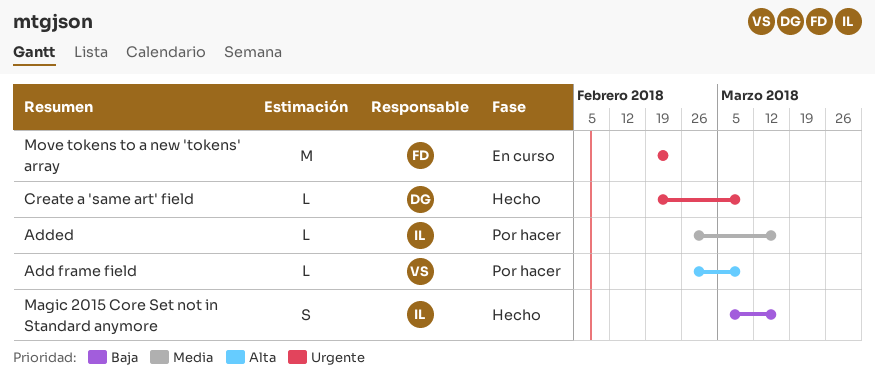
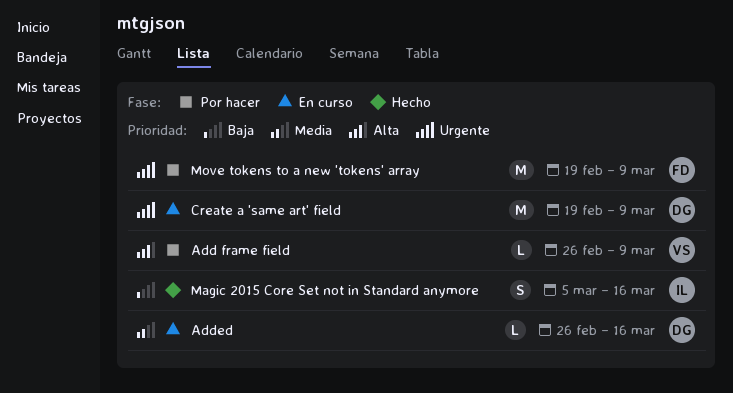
Added, status: Por hacer -> En curso
Added, owner: IL -> DG
Create a 'same art' field, status: Hecho -> En curso
Create a 'same art' field, estimate: L -> M
Move tokens to a new 'tokens' array, status: En curso -> Por hacer
Move tokens to a new 'tokens' array, due: Feb 23 -> Mar 9

